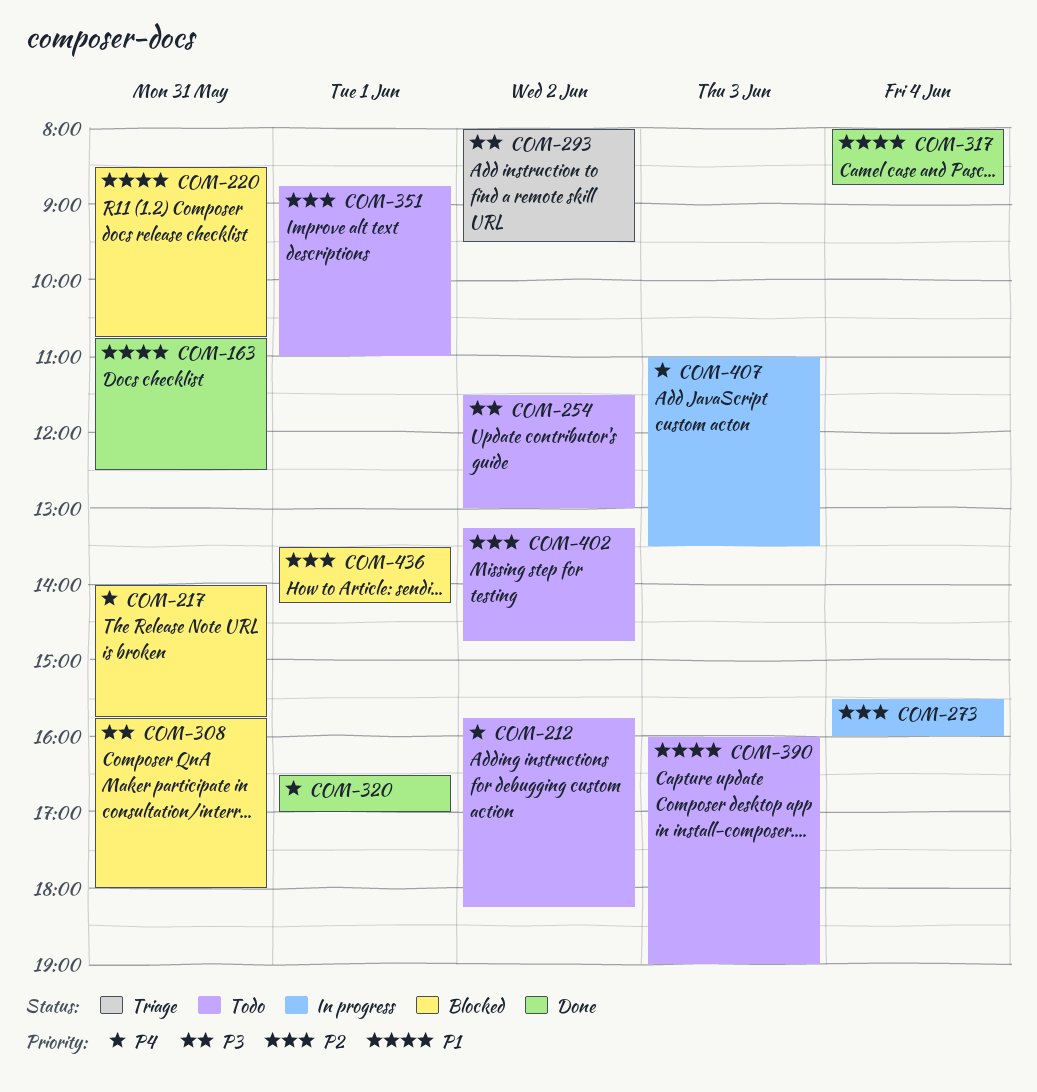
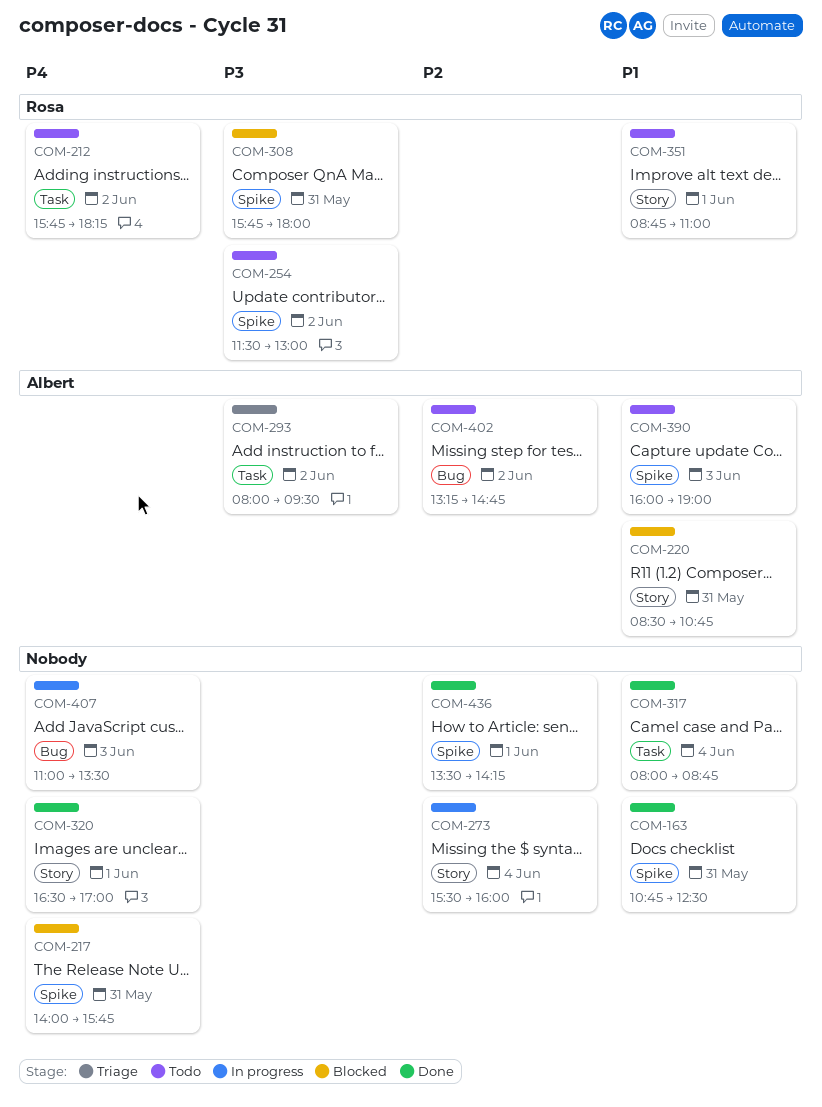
COM-351, priority: P2 -> P1
COM-436, status: Blocked -> Done

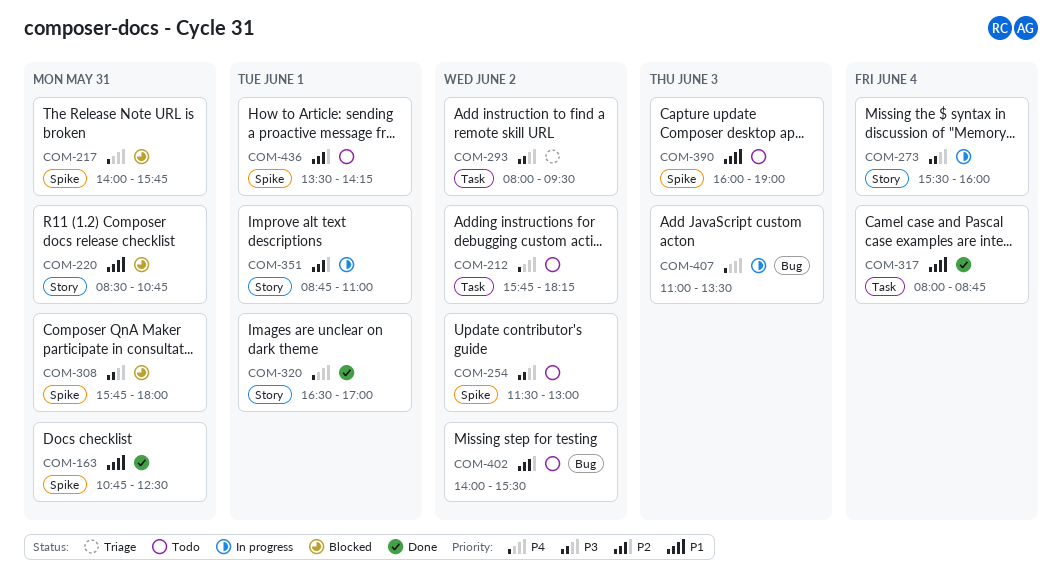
COM-273, priority: P2 -> P3
COM-351, status: Todo -> In progress
COM-351, priority: P1 -> P2
COM-402, begins: 13:15 -> 14:00
COM-402, ends: 14:45 -> 15:30
COM-436, status: Done -> Todo

